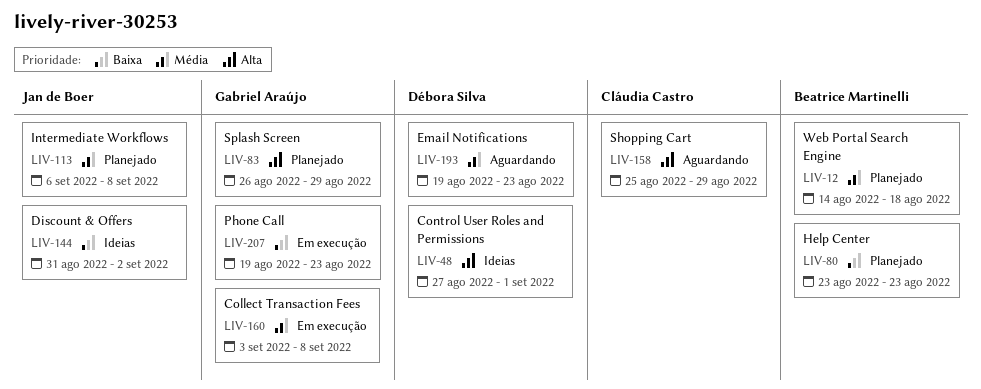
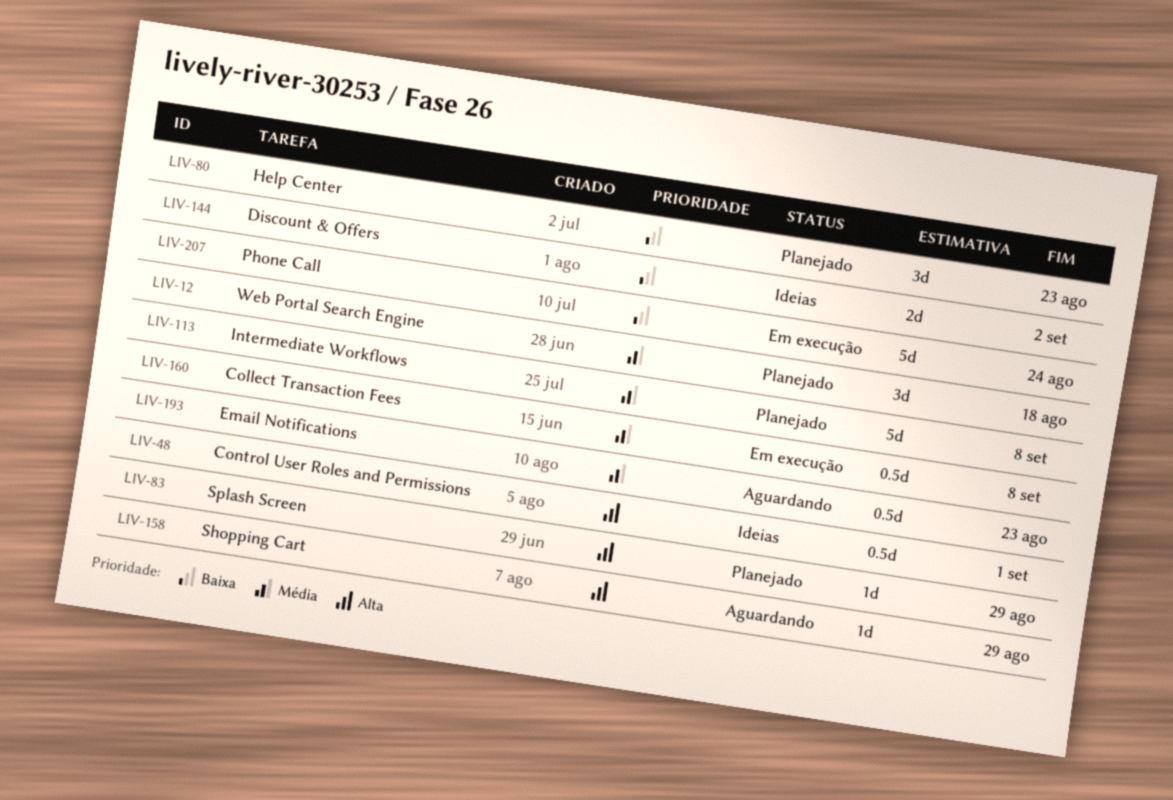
LIV-207, due: Aug 23 -> Aug 24

